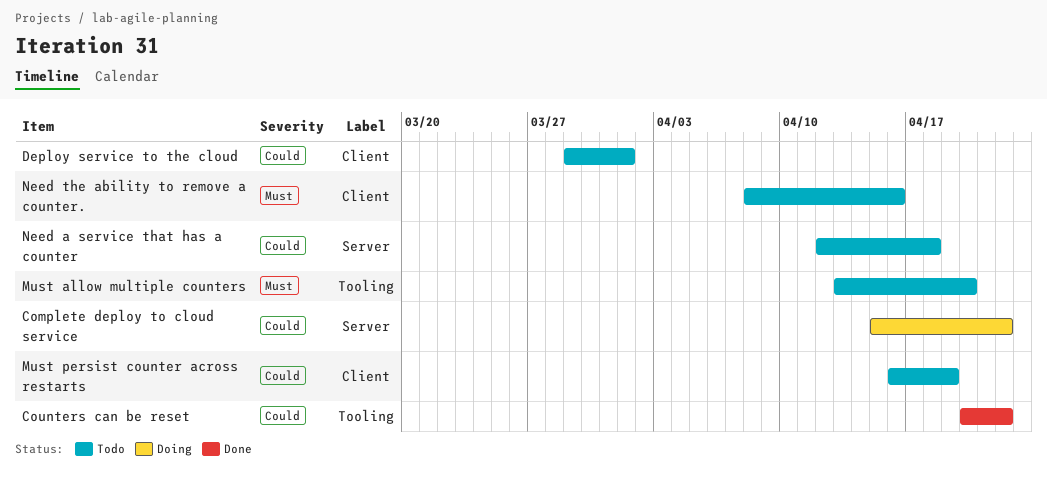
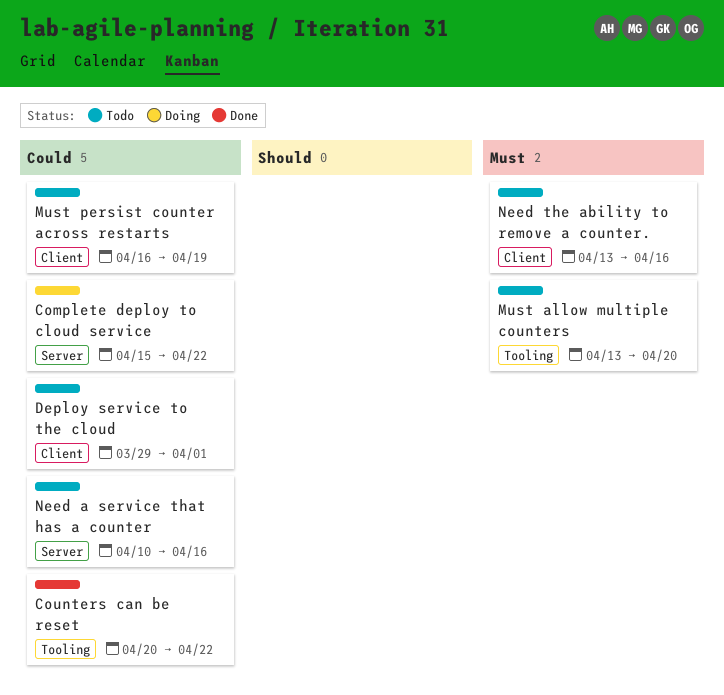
Need a service that has a counter, start: Apr 12 -> Apr 10
Need a service that has a counter, due: Apr 18 -> Apr 16
Need the ability to remove a counter., start: Apr 8 -> Apr 13

